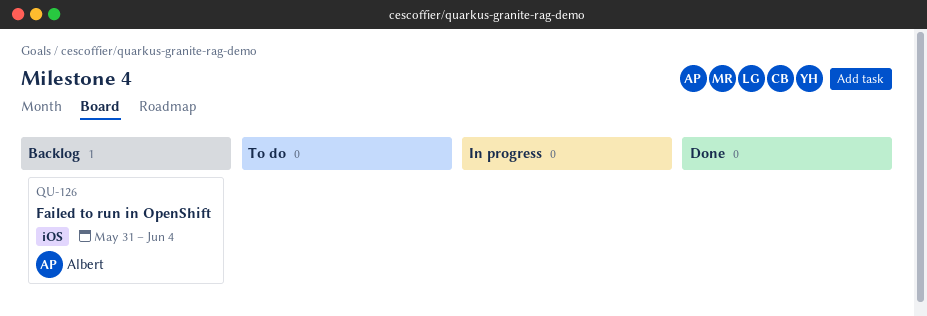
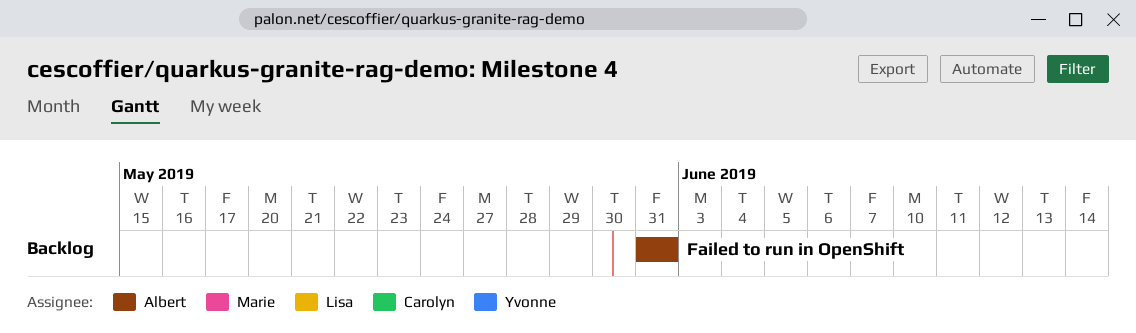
Failed to run in OpenShift, due: Jun 4 -> May 31

